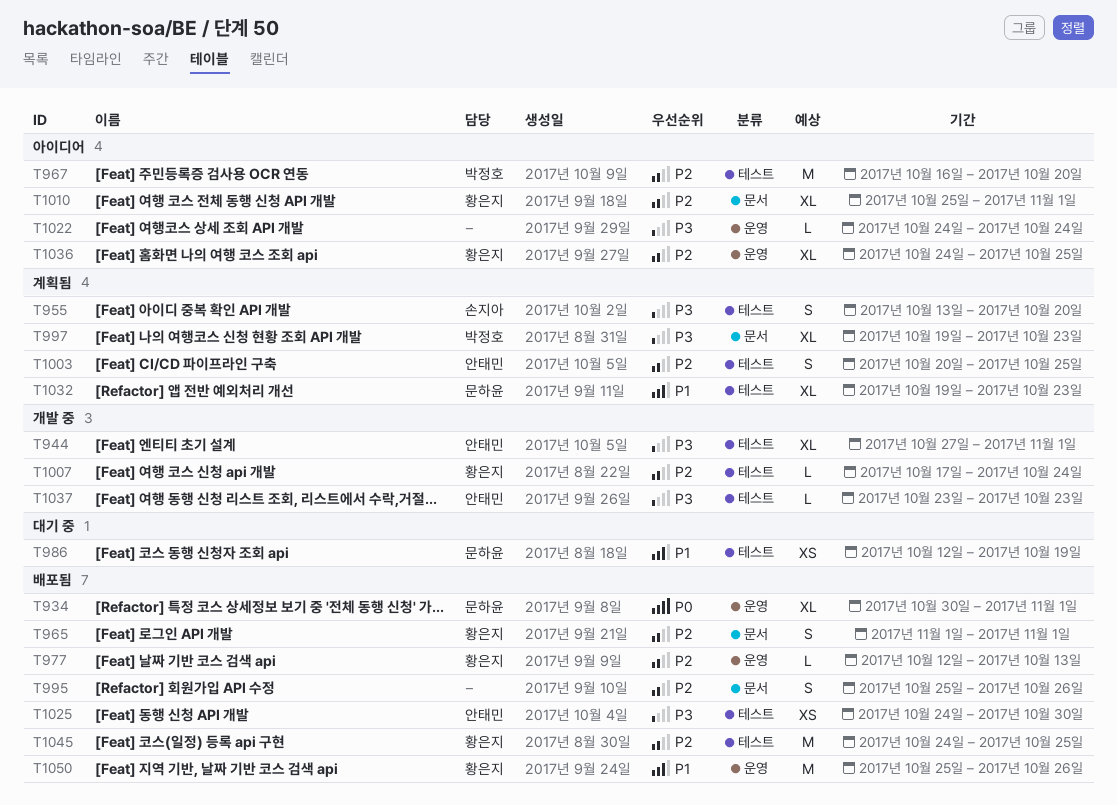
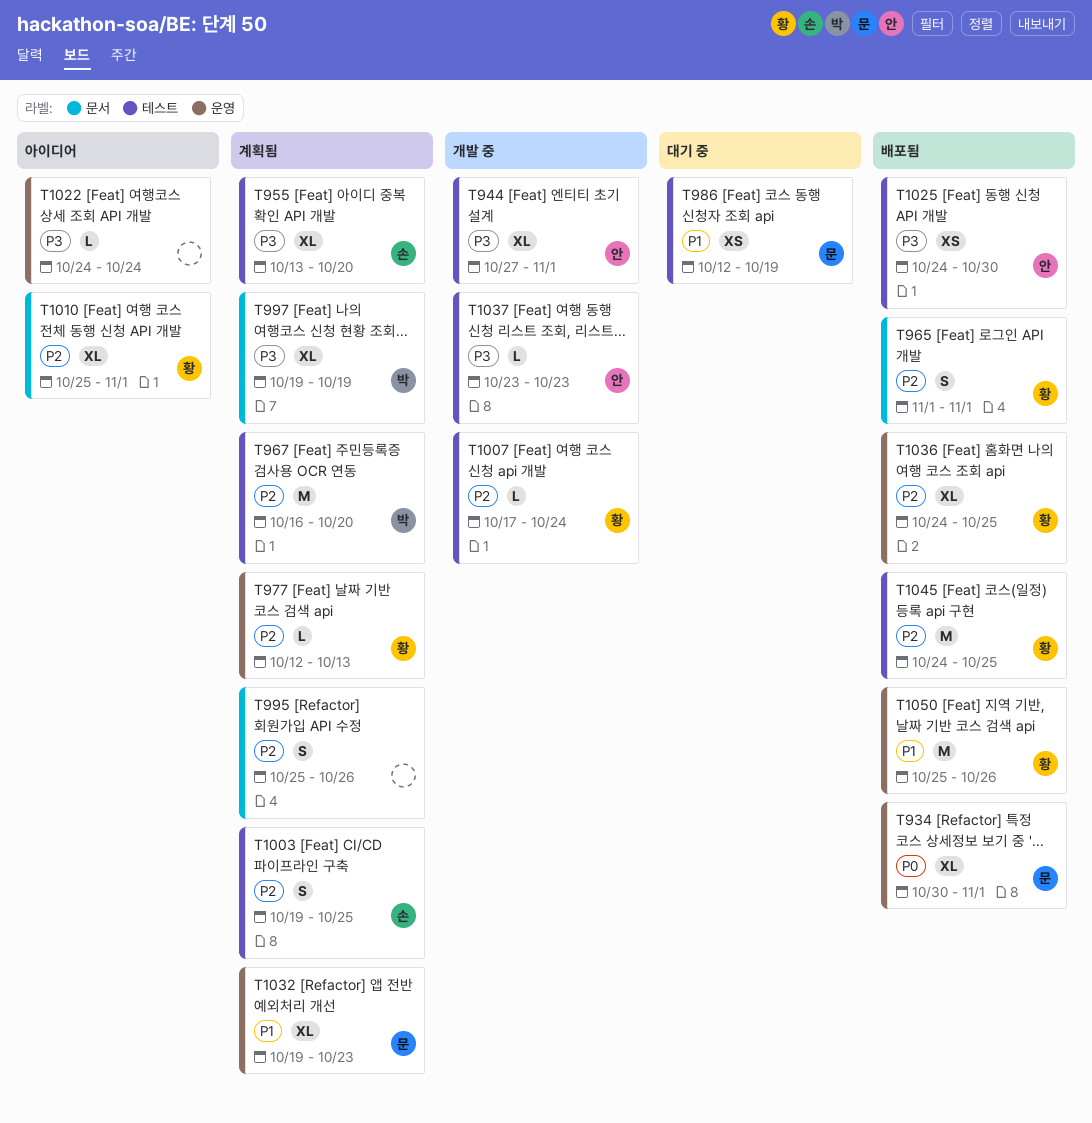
T955, estimate: S -> XL
T967, status: 아이디어 -> 계획됨
T977, status: 배포됨 -> 계획됨
T995, status: 배포됨 -> 계획됨
T997, due: Oct 23 -> Oct 19
T1003, owner: 안태민 -> 손지아
T1003, start: Oct 20 -> Oct 19
T1032, label: 테스트 -> 운영
T1036, status: 아이디어 -> 배포됨

